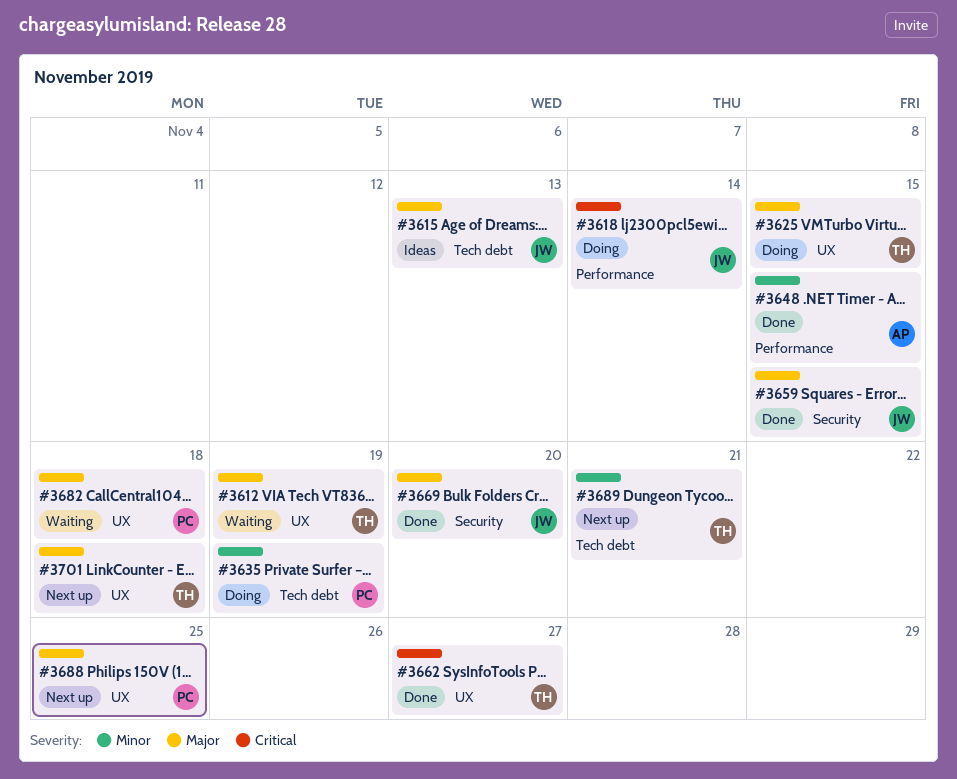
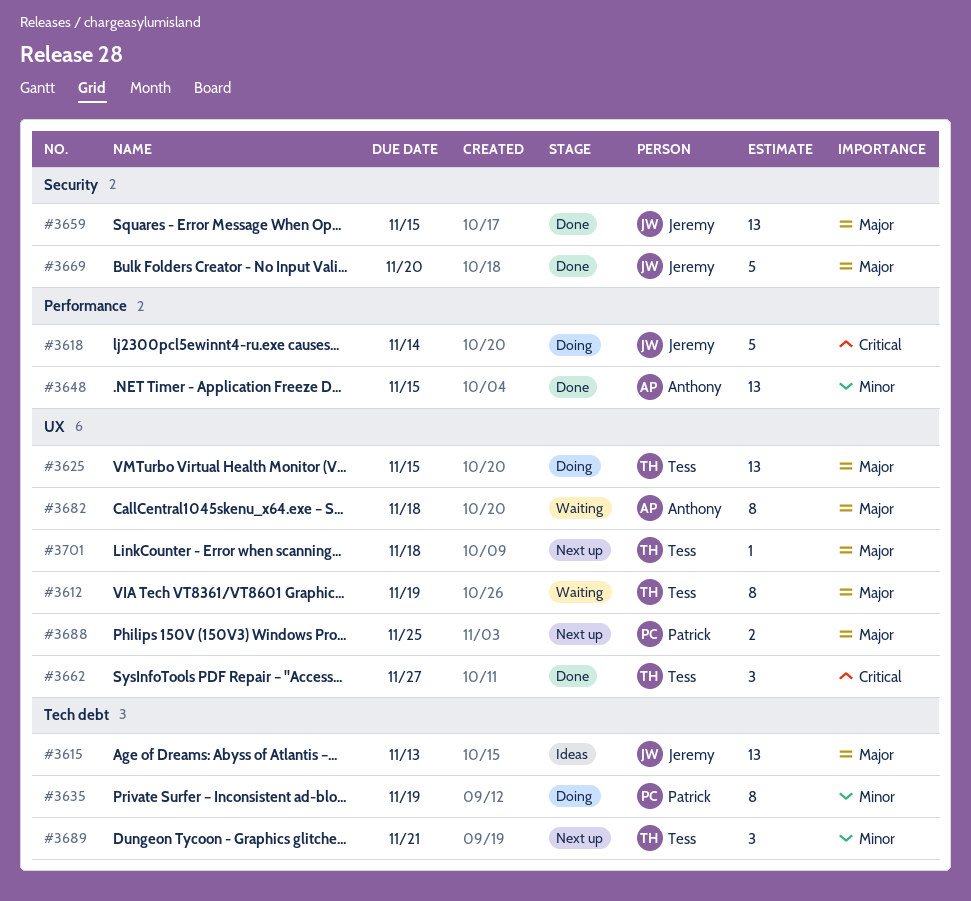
#3682, owner: Patrick -> Anthony

